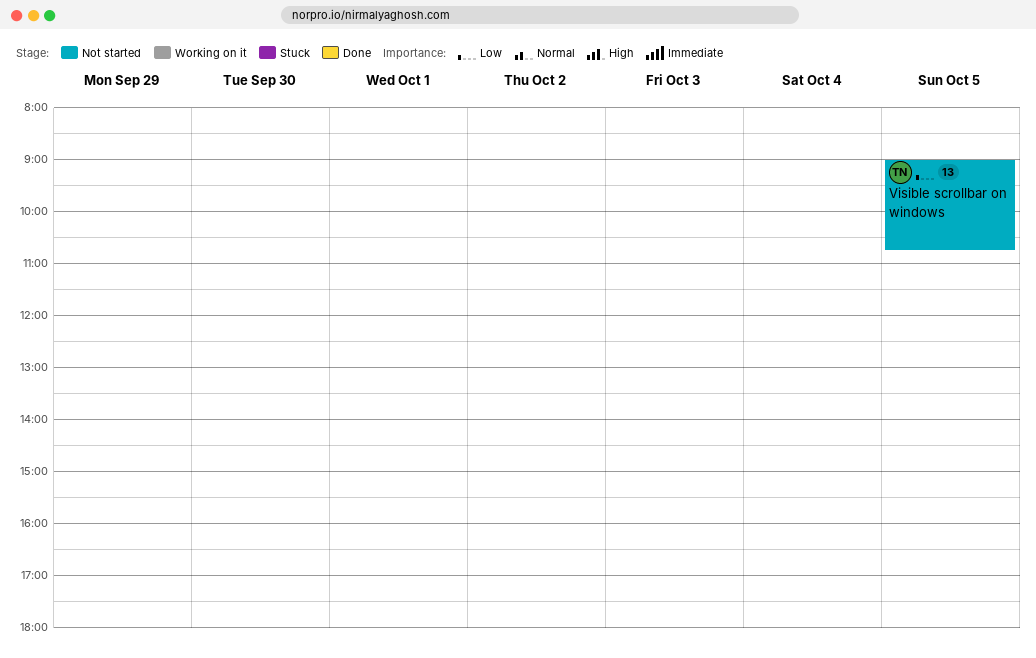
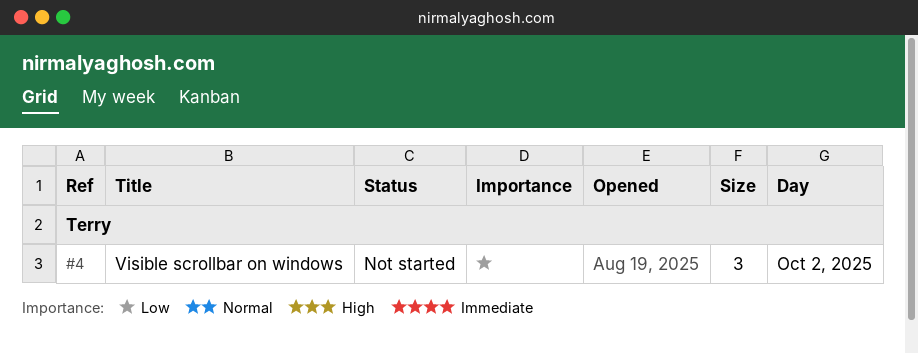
Visible scrollbar on windows, estimate: 13 -> 3
Visible scrollbar on windows, day: Oct 5 -> Oct 2

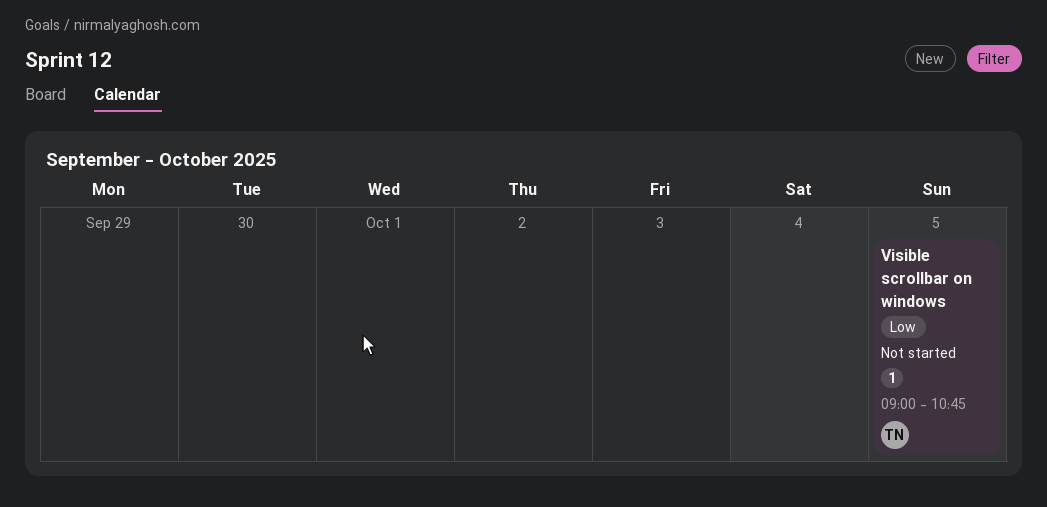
Visible scrollbar on windows, estimate: 3 -> 1
Visible scrollbar on windows, day: Oct 2 -> Oct 5

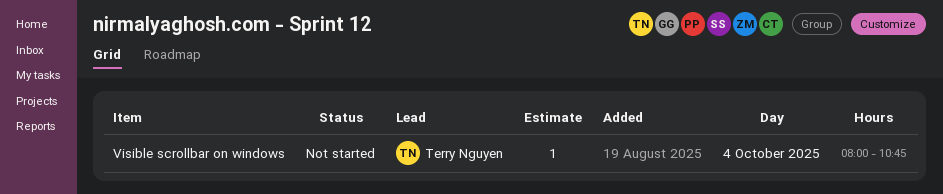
Visible scrollbar on windows, day: Oct 5 -> Oct 4
Visible scrollbar on windows, begins: 09:00 -> 08:00

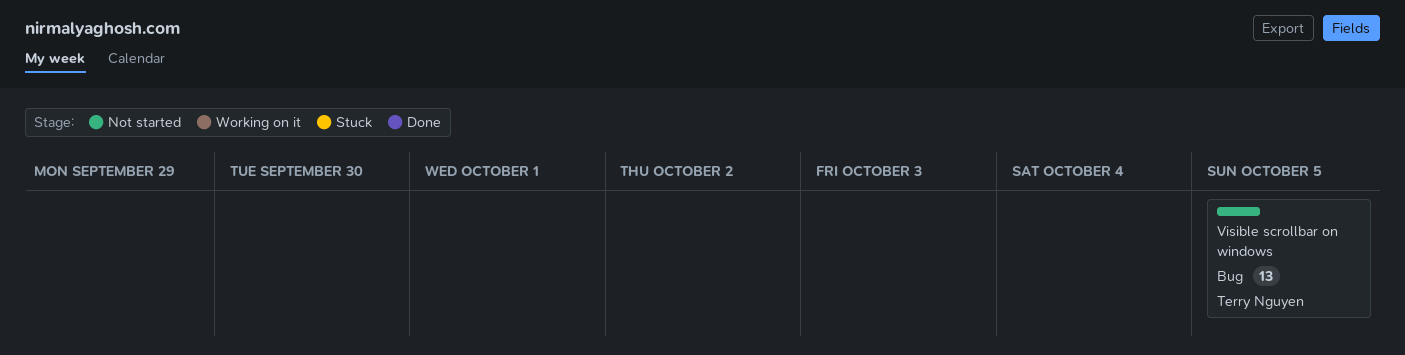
Visible scrollbar on windows, estimate: 1 -> 13
Visible scrollbar on windows, day: Oct 4 -> Oct 5

